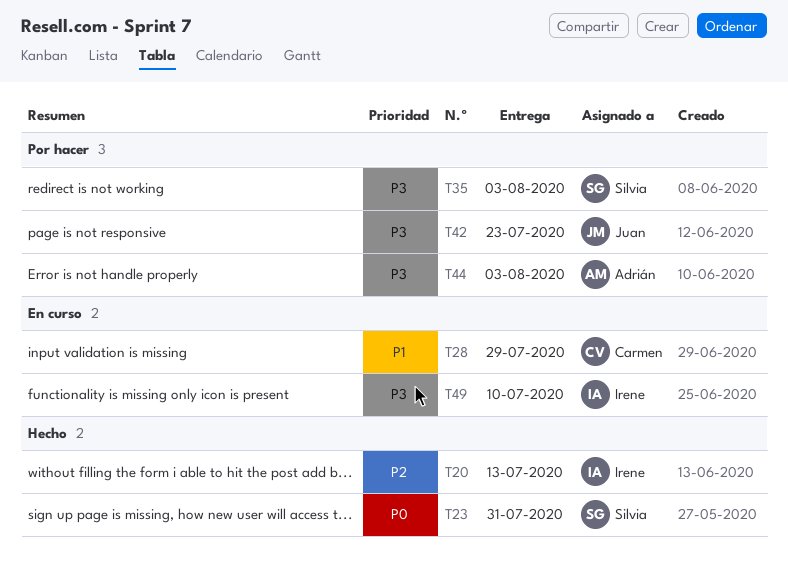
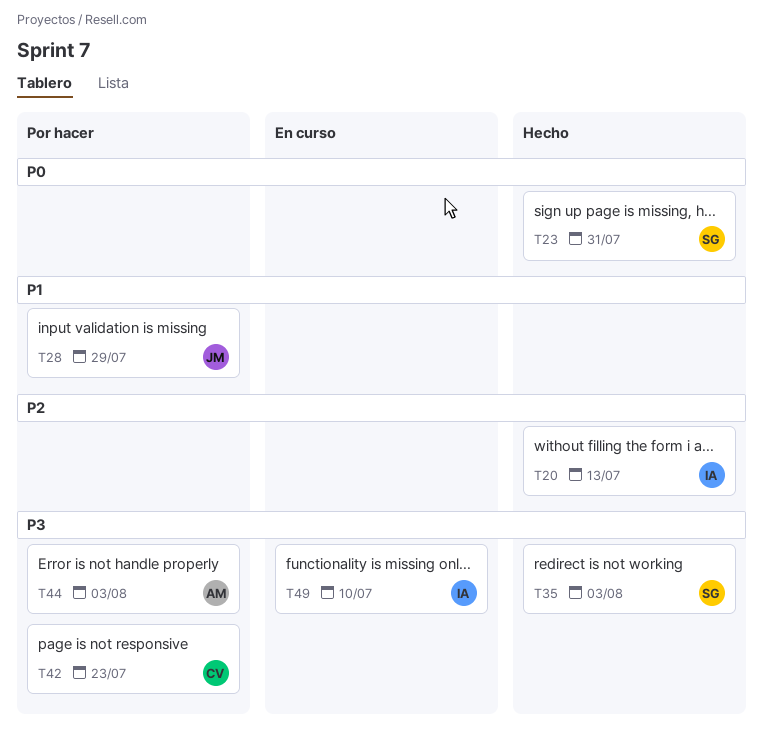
T28, status: En curso -> Por hacer
T28, owner: Carmen -> Juan
T35, status: Por hacer -> Hecho
T42, owner: Juan -> Carmen

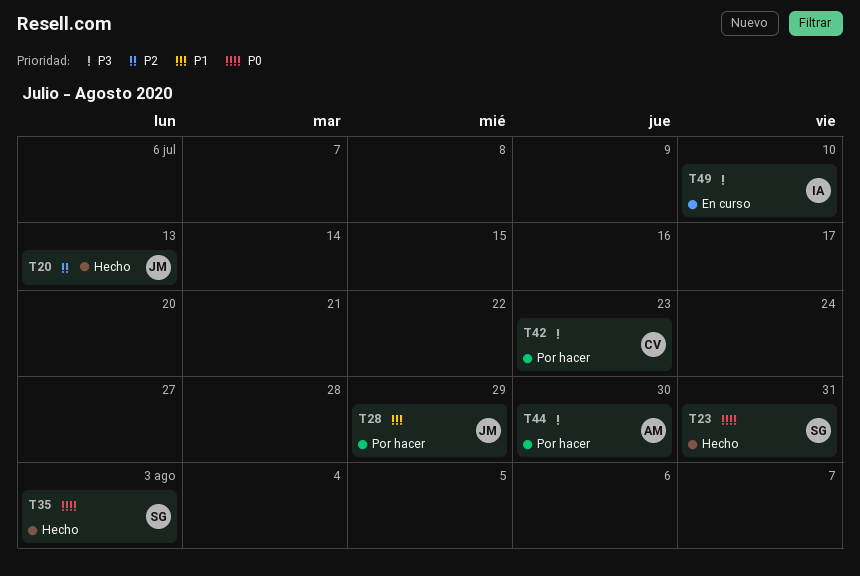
T20, owner: IA -> JM
T35, priority: P3 -> P0
T44, due: Aug 3 -> Jul 30

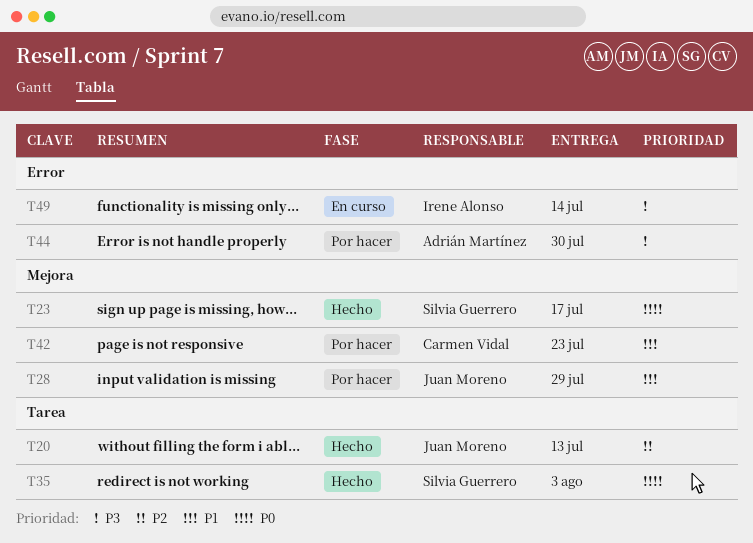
T23, due: Jul 31 -> Jul 17
T42, priority: P3 -> P1
T49, due: Jul 10 -> Jul 14

